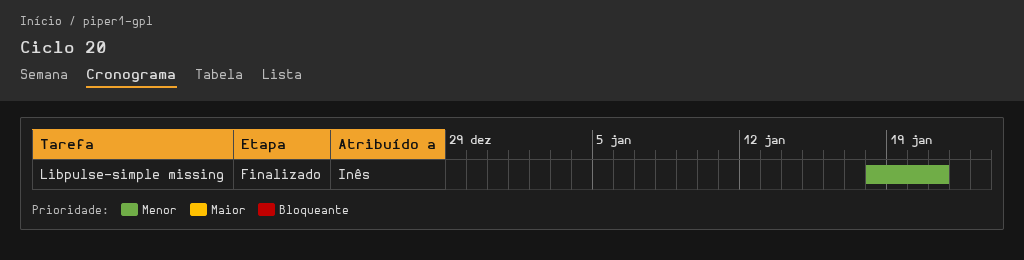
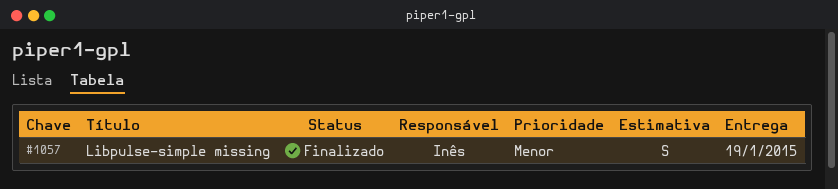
Libpulse-simple missing, due: Jan 21 -> Jan 19

